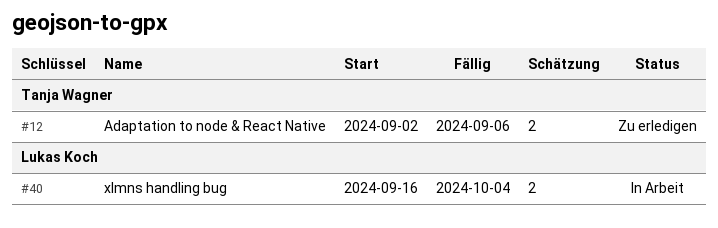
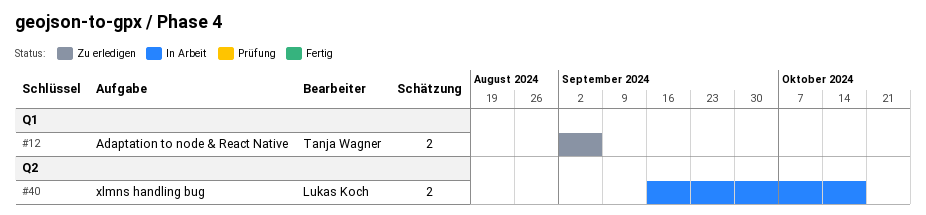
#40, due: Oct 4 -> Oct 18

